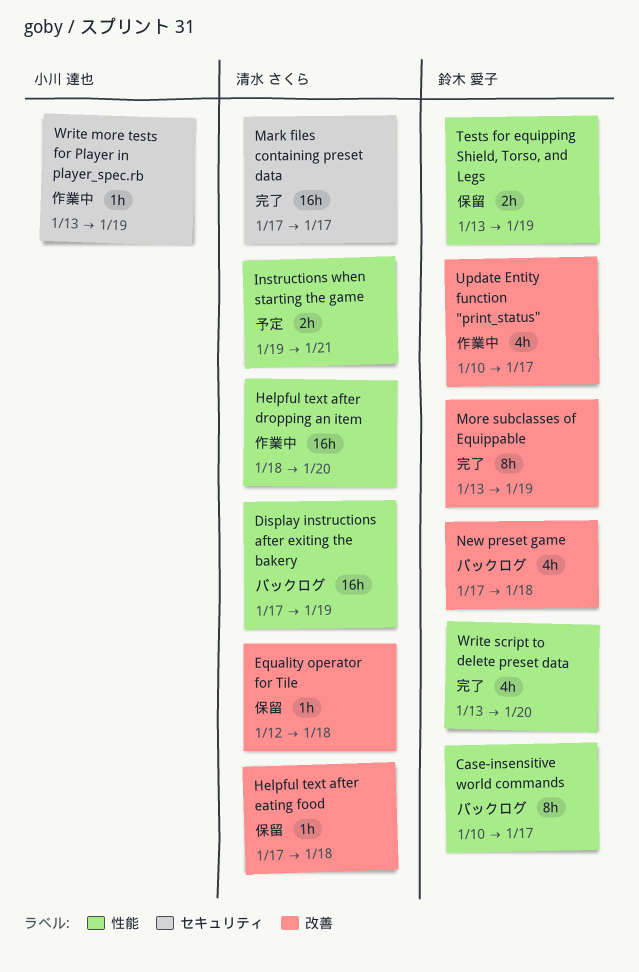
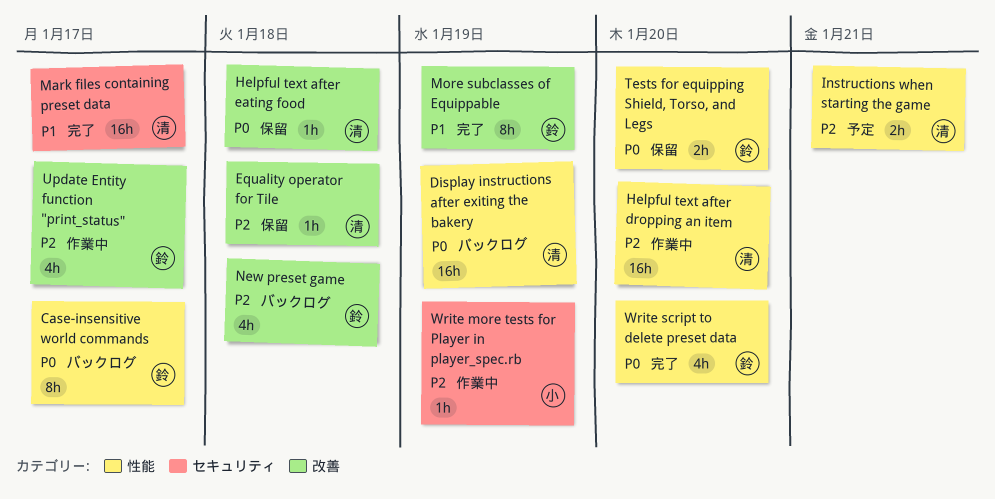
Tests for equipping Shield, Torso, and Legs, due: Jan 19 -> Jan 20

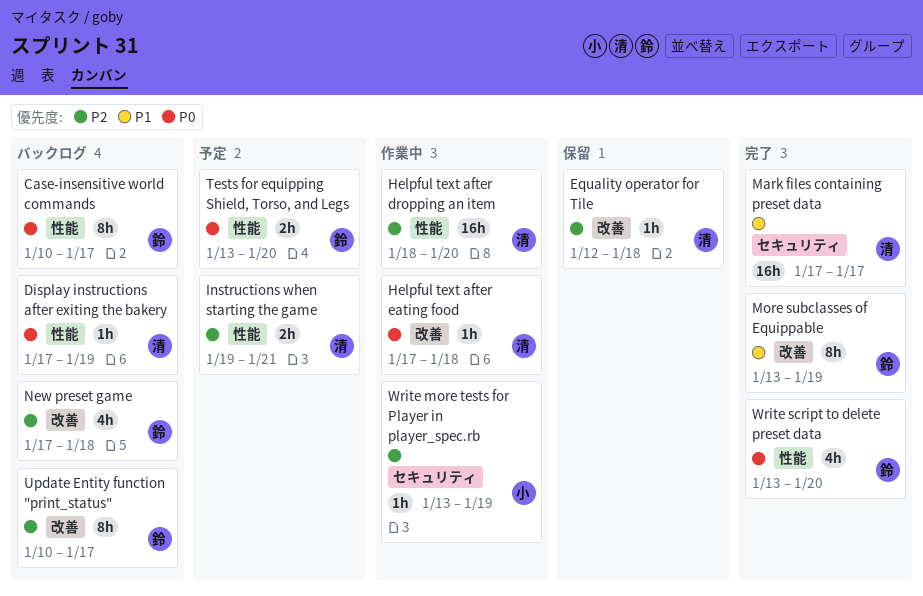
Display instructions after exiting the bakery, estimate: 16h -> 1h
Helpful text after eating food, status: 保留 -> 作業中
Tests for equipping Shield, Torso, and Legs, status: 保留 -> 予定
Update Entity function "print_status", status: 作業中 -> バックログ
Update Entity function "print_status", estimate: 4h -> 8h

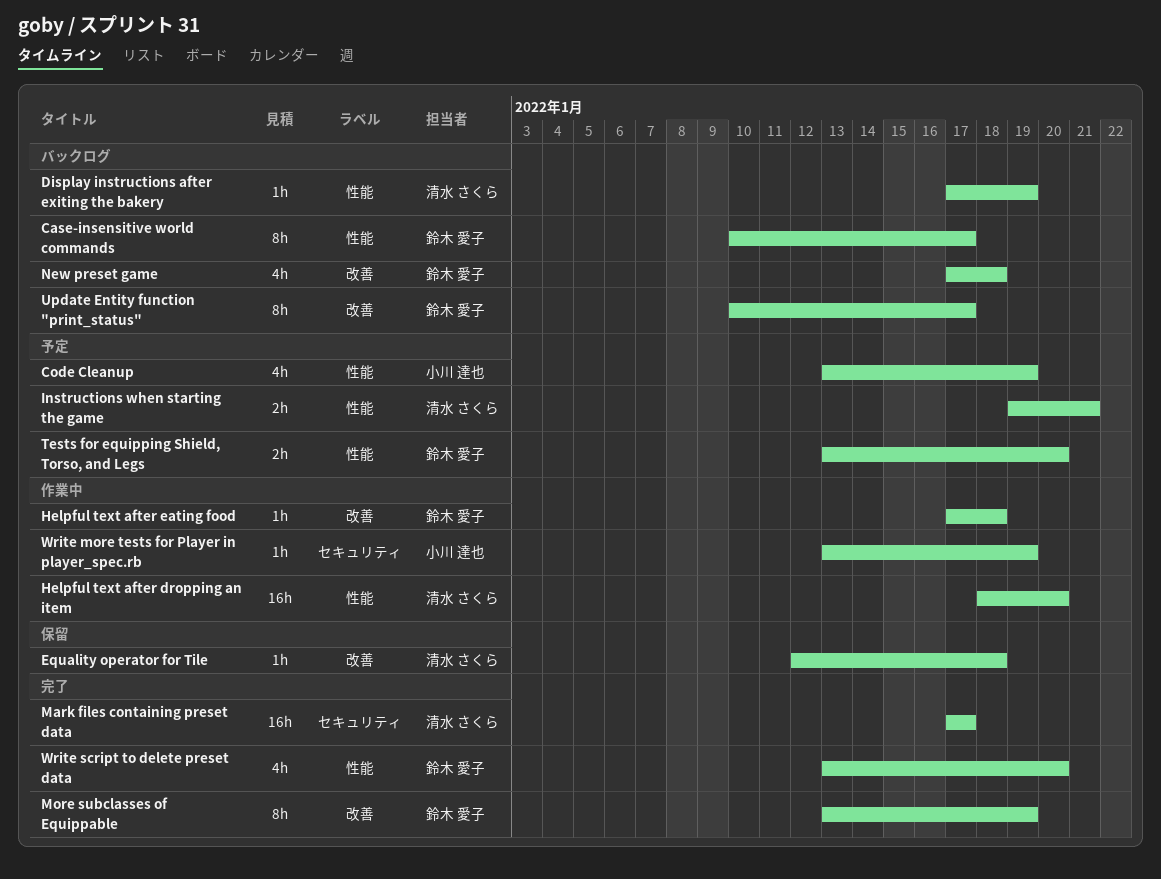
Code Cleanup: none -> present
Helpful text after eating food, owner: 清水 さくら -> 鈴木 愛子

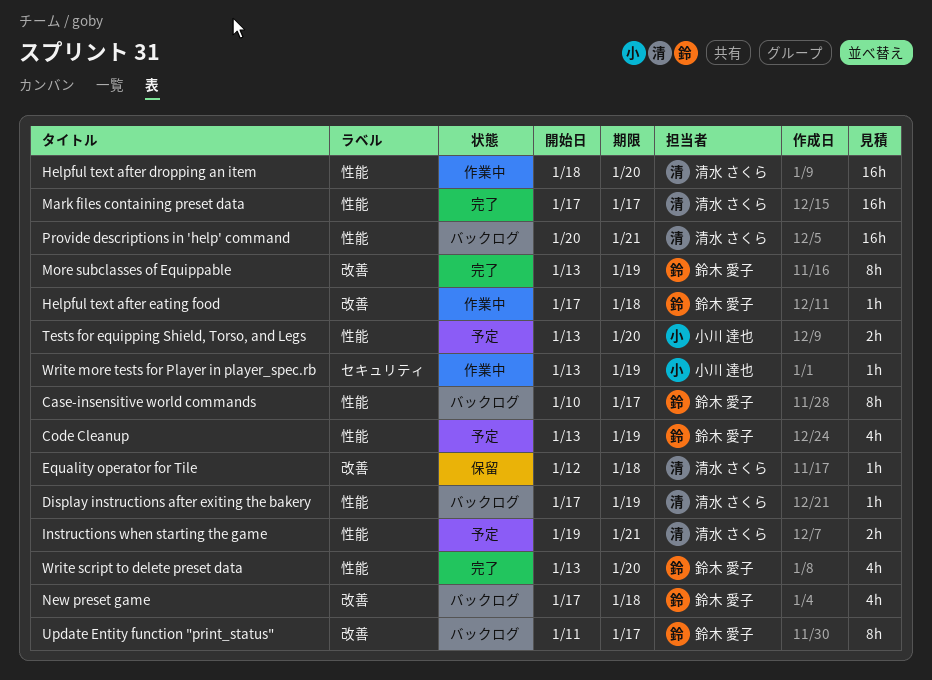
Code Cleanup, owner: 小川 達也 -> 鈴木 愛子
Mark files containing preset data, label: セキュリティ -> 性能
Provide descriptions in 'help' command: none -> present
Tests for equipping Shield, Torso, and Legs, owner: 鈴木 愛子 -> 小川 達也
Update Entity function "print_status", start: Jan 10 -> Jan 11

